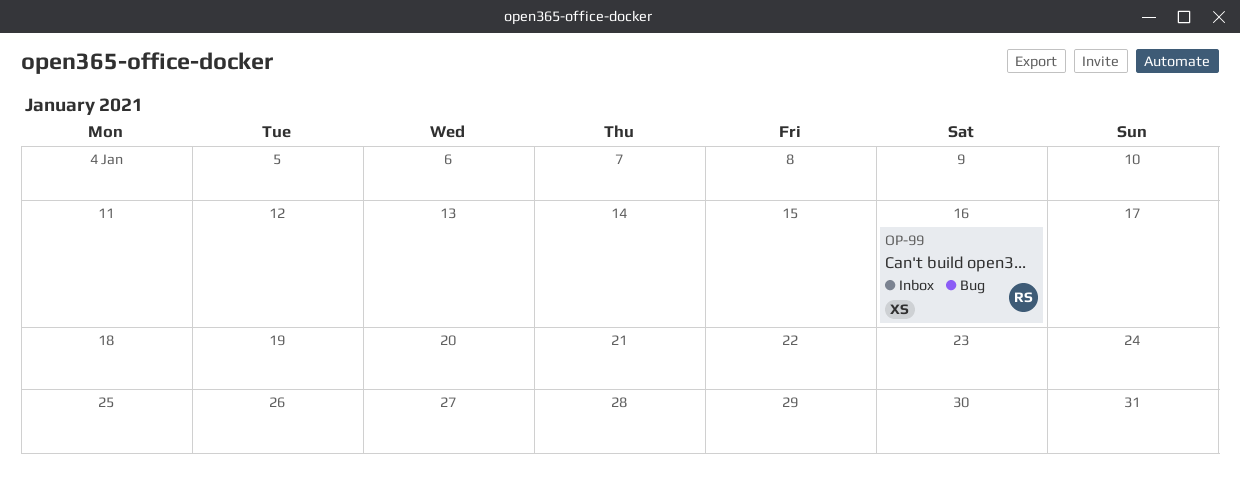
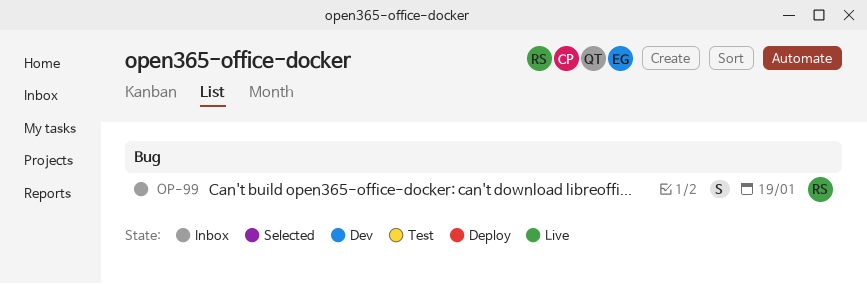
OP-99, estimate: XS -> S
OP-99, due: Jan 16 -> Jan 19

